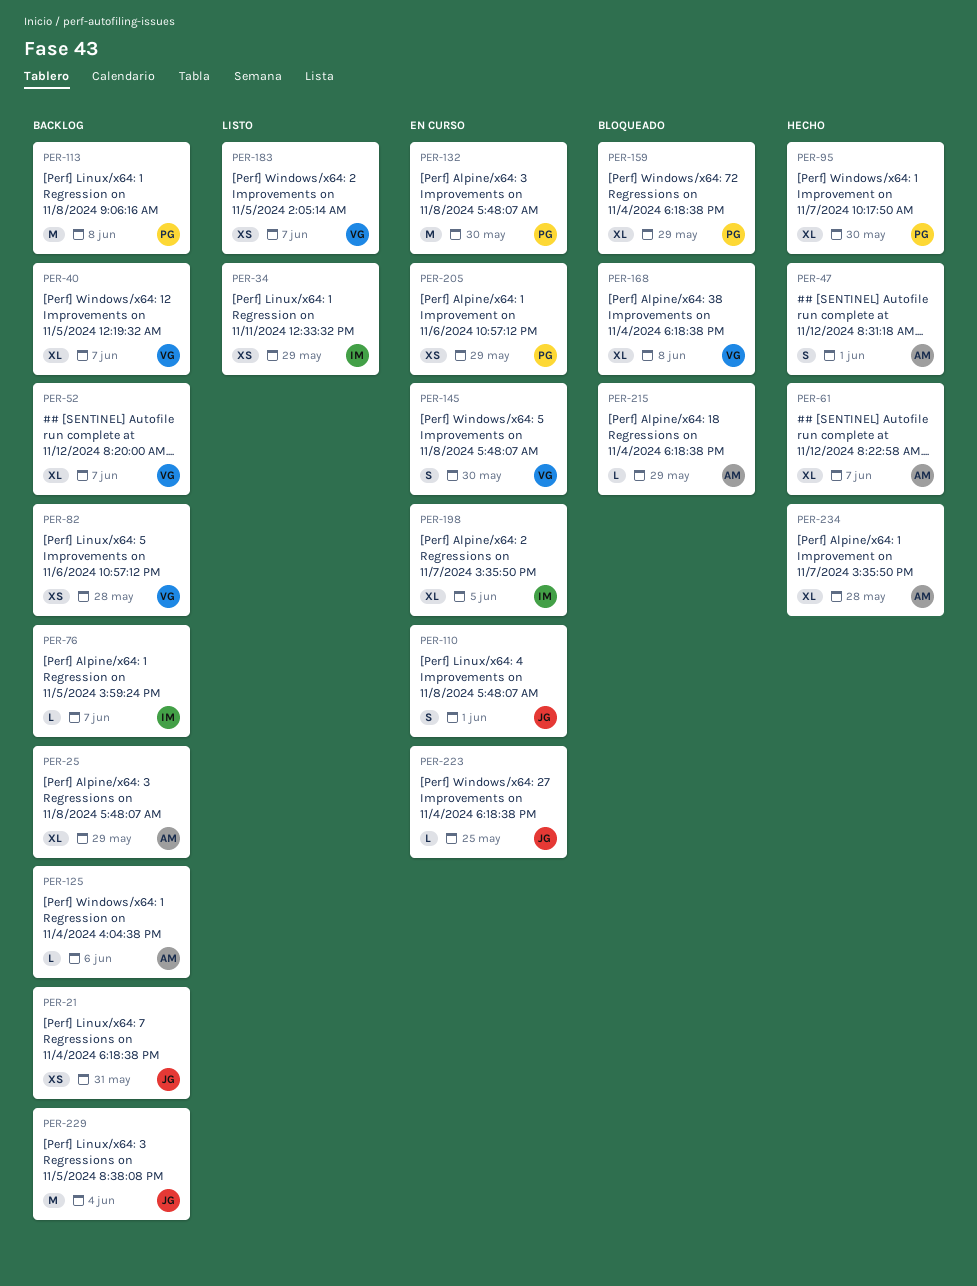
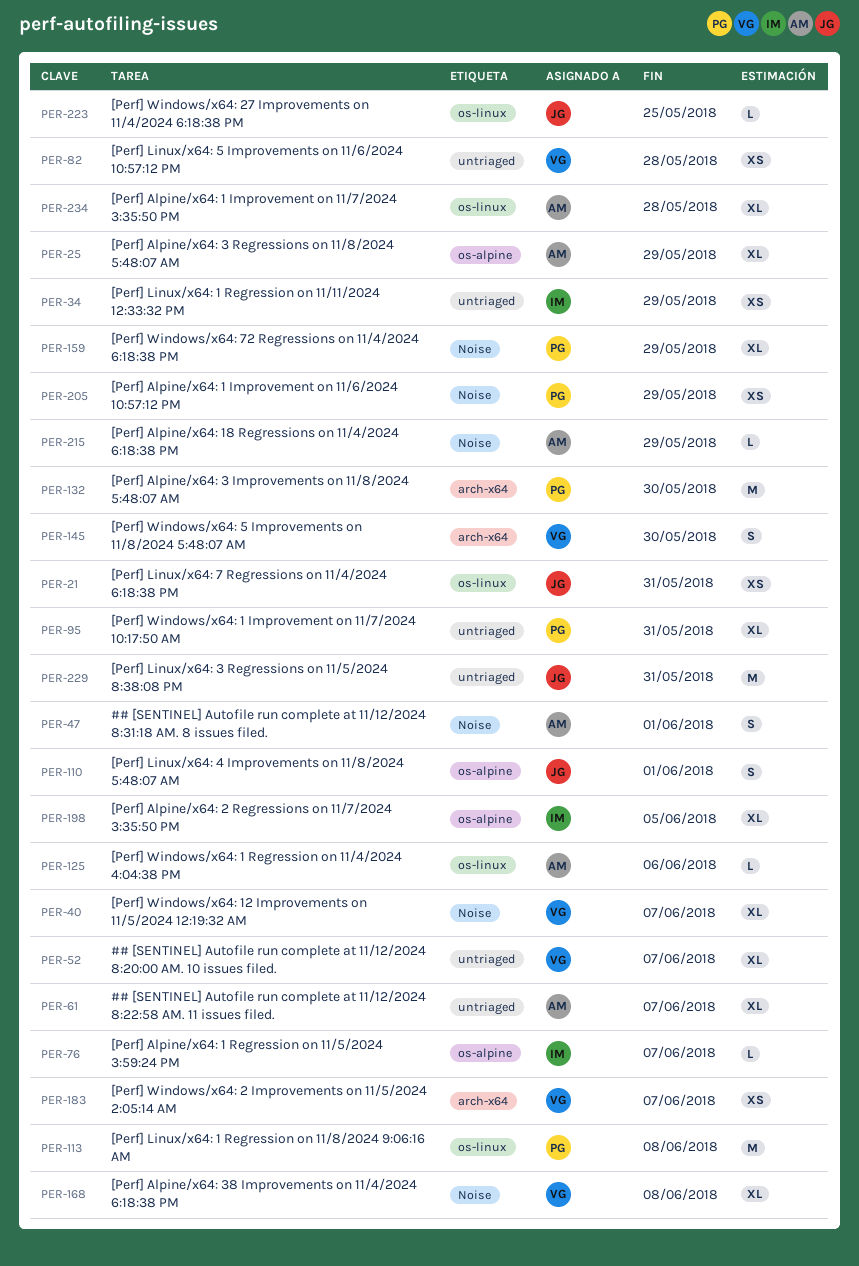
PER-95, due: May 30 -> May 31
PER-229, due: Jun 4 -> May 31

